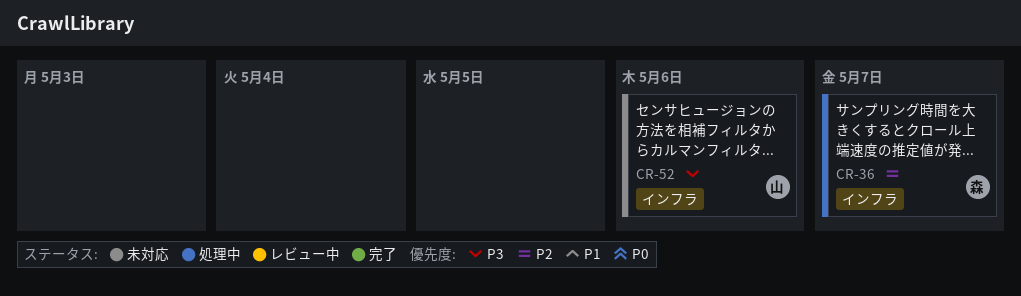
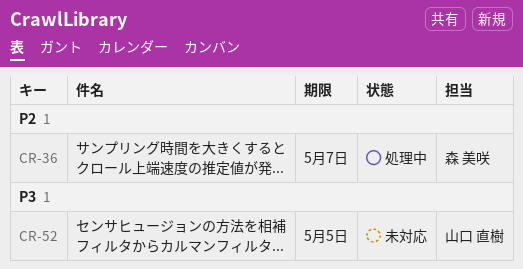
CR-52, due: May 6 -> May 5

